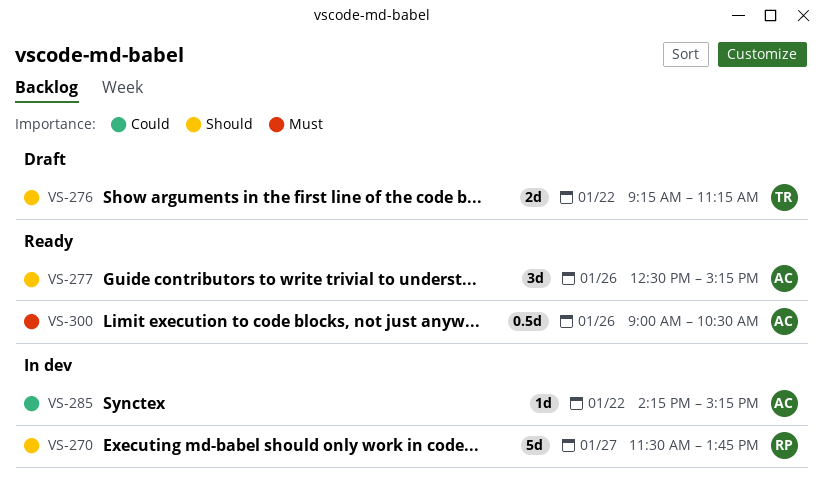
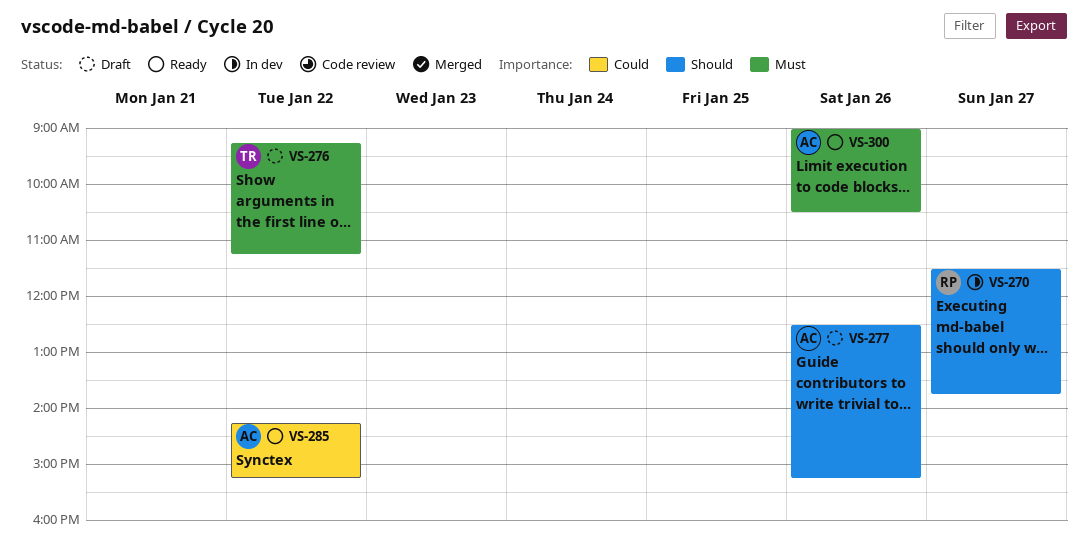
VS-276, priority: Should -> Must
VS-277, status: Ready -> Draft
VS-285, status: In dev -> Ready

